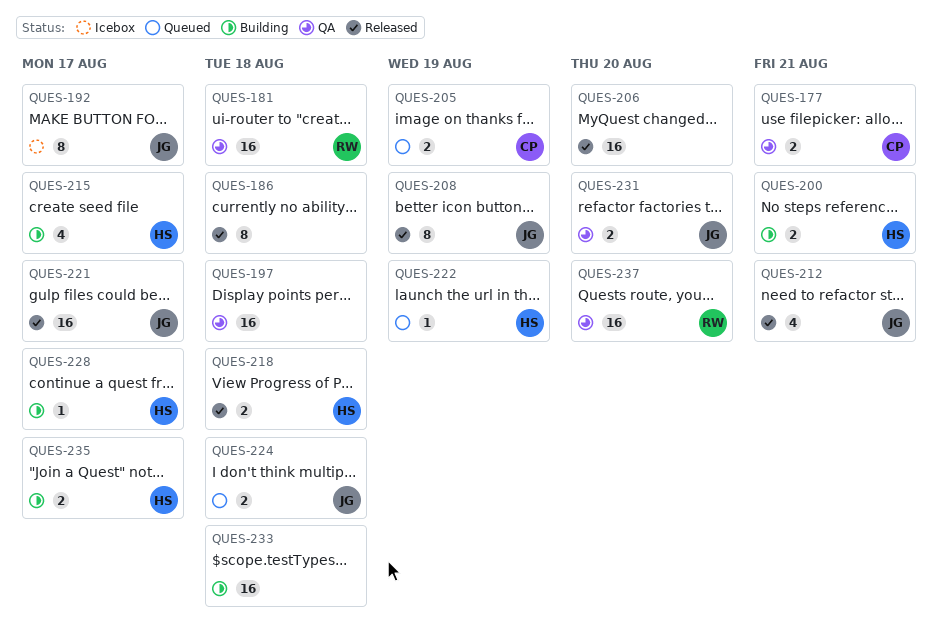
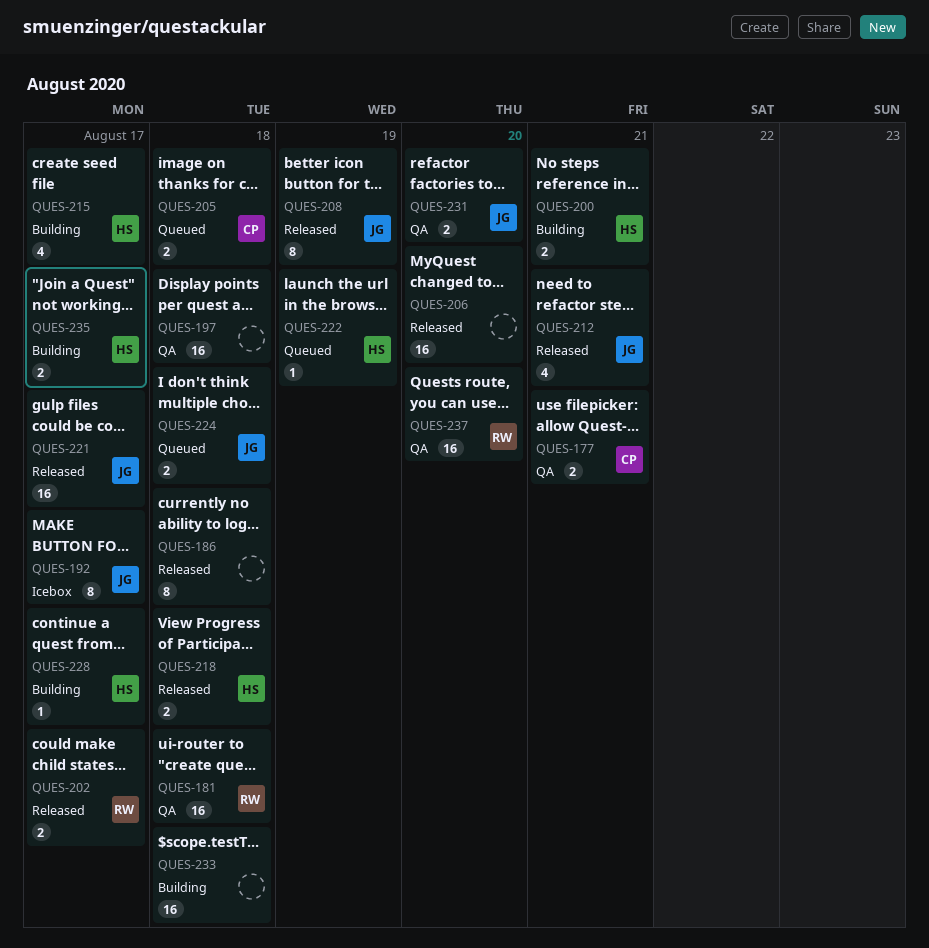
QUES-202: none -> present
QUES-205, due: Aug 19 -> Aug 18

